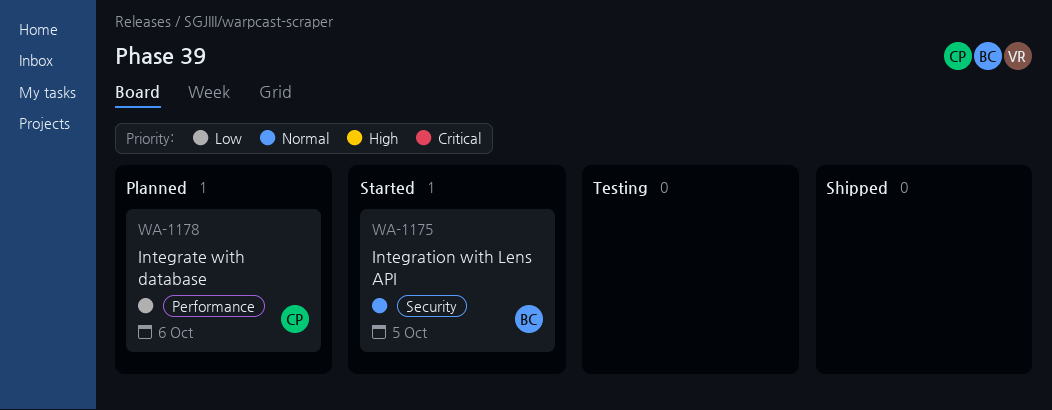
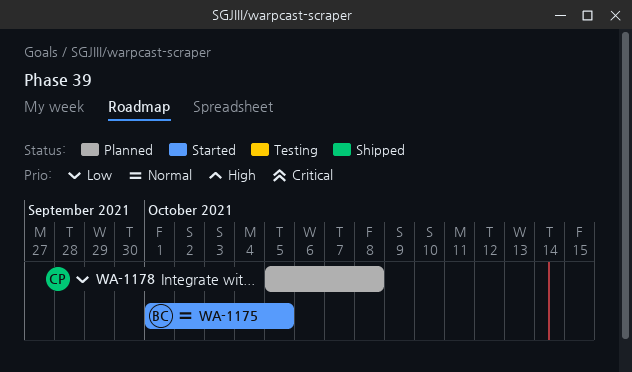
WA-1178, due: Oct 6 -> Oct 8

